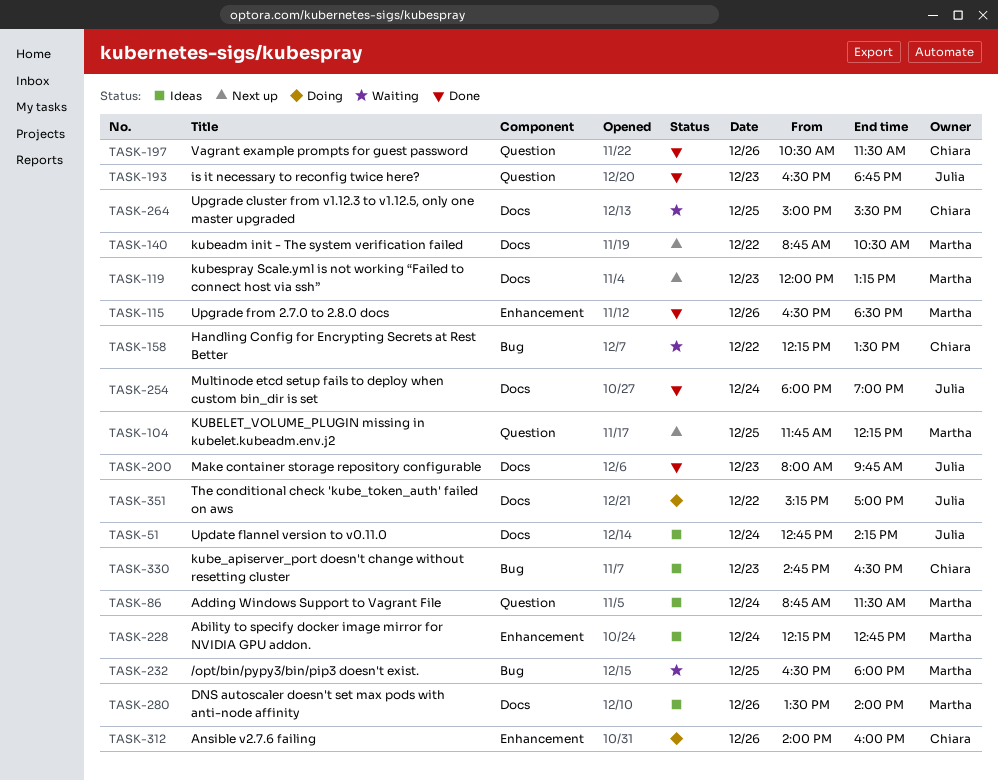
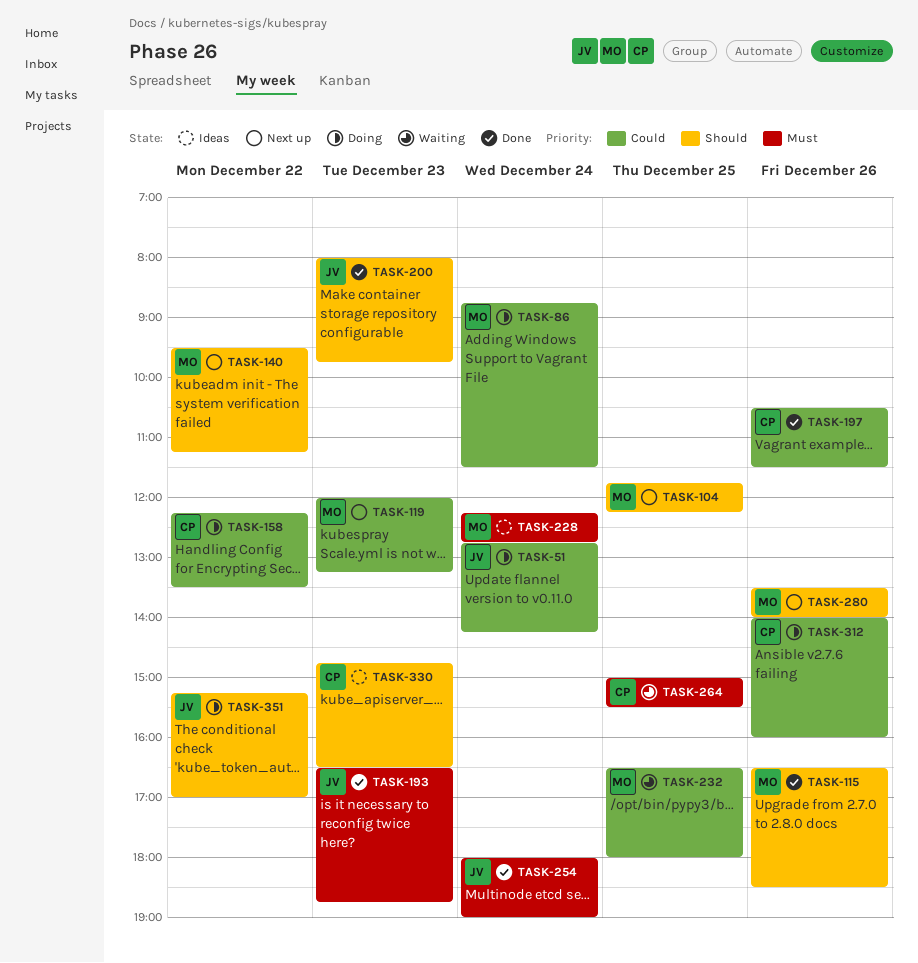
TASK-51, status: Ideas -> Doing
TASK-86, status: Ideas -> Doing
TASK-140, begins: 08:45 -> 09:30
TASK-140, ends: 10:30 -> 11:15
TASK-158, status: Waiting -> Doing
TASK-280, status: Ideas -> Next up

